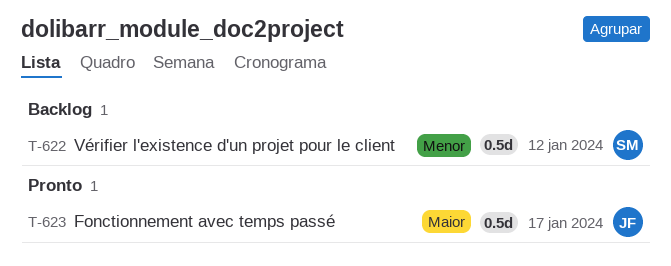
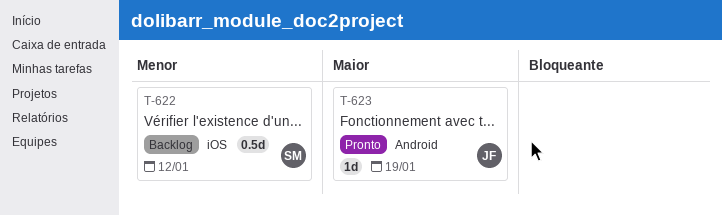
T-623, estimate: 0.5d -> 1d
T-623, due: Jan 17 -> Jan 19

